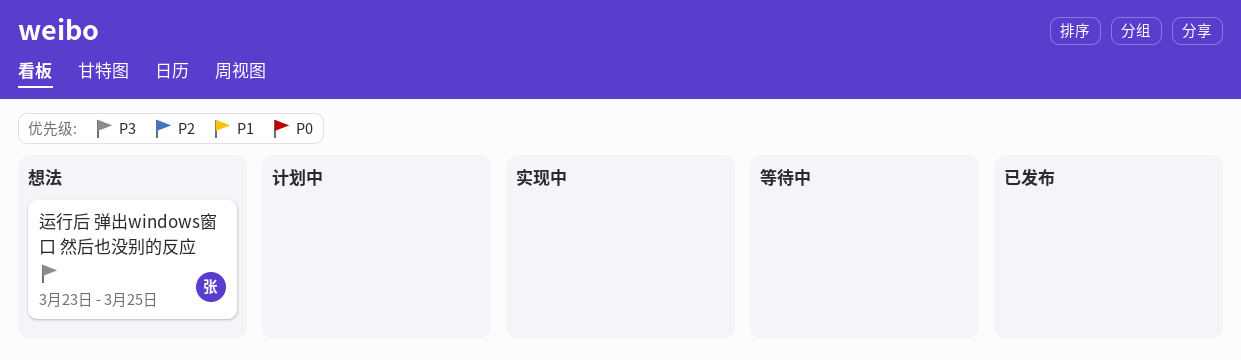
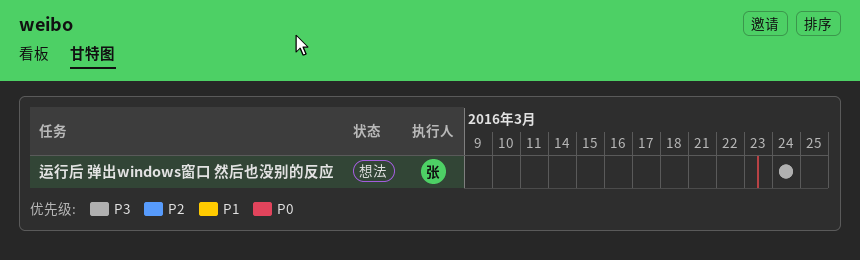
运行后 弹出windows窗口 然后也没别的反应, start: Mar 23 -> Mar 24
运行后 弹出windows窗口 然后也没别的反应, due: Mar 25 -> Mar 24

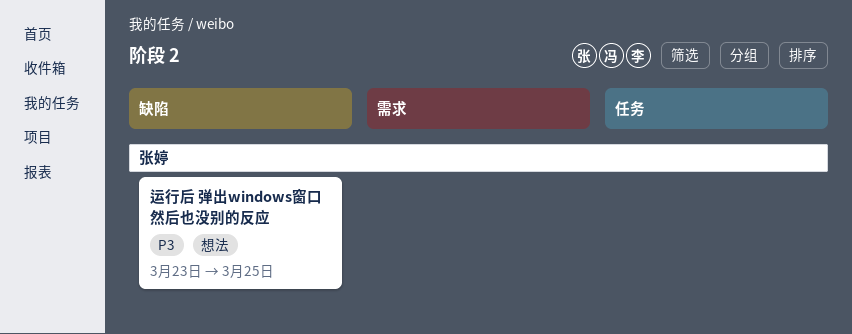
运行后 弹出windows窗口 然后也没别的反应, start: Mar 24 -> Mar 23
运行后 弹出windows窗口 然后也没别的反应, due: Mar 24 -> Mar 25

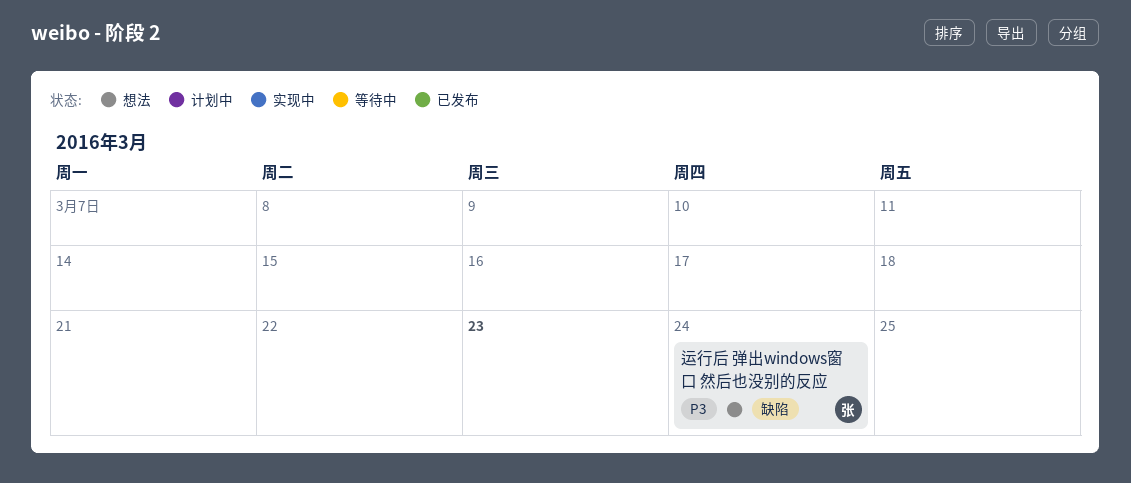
运行后 弹出windows窗口 然后也没别的反应, due: Mar 25 -> Mar 24

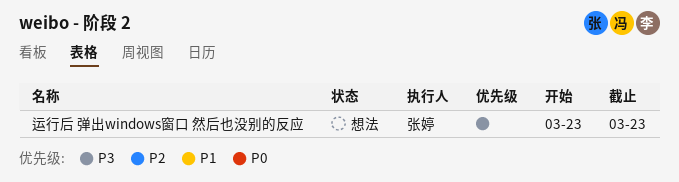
运行后 弹出windows窗口 然后也没别的反应, due: Mar 24 -> Mar 23

